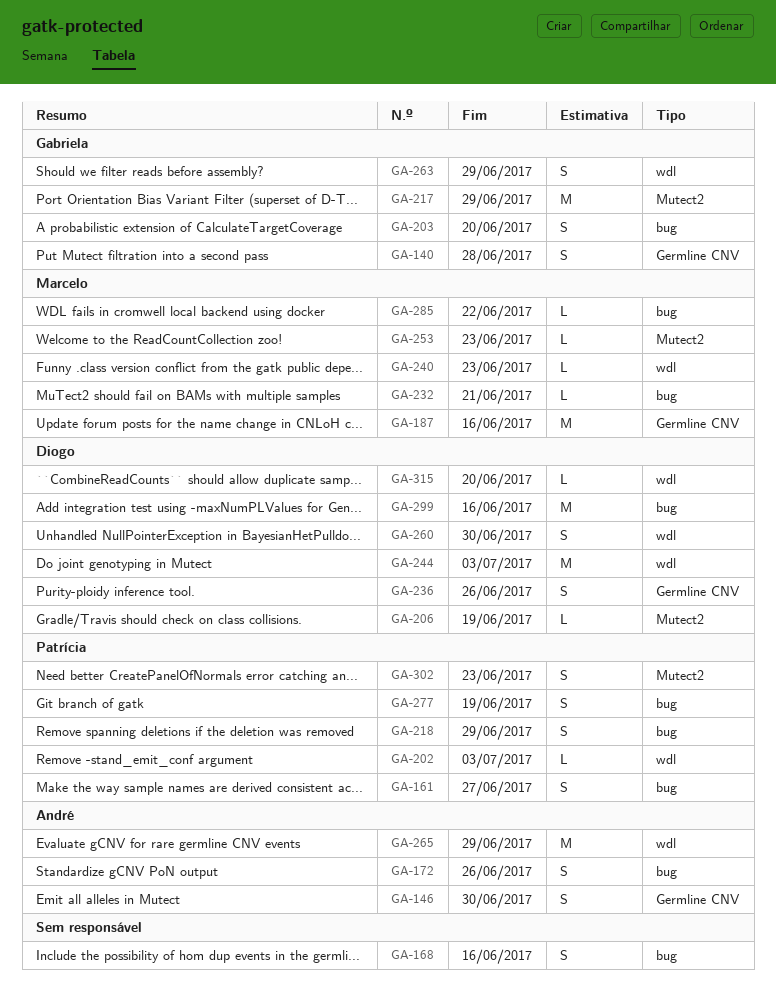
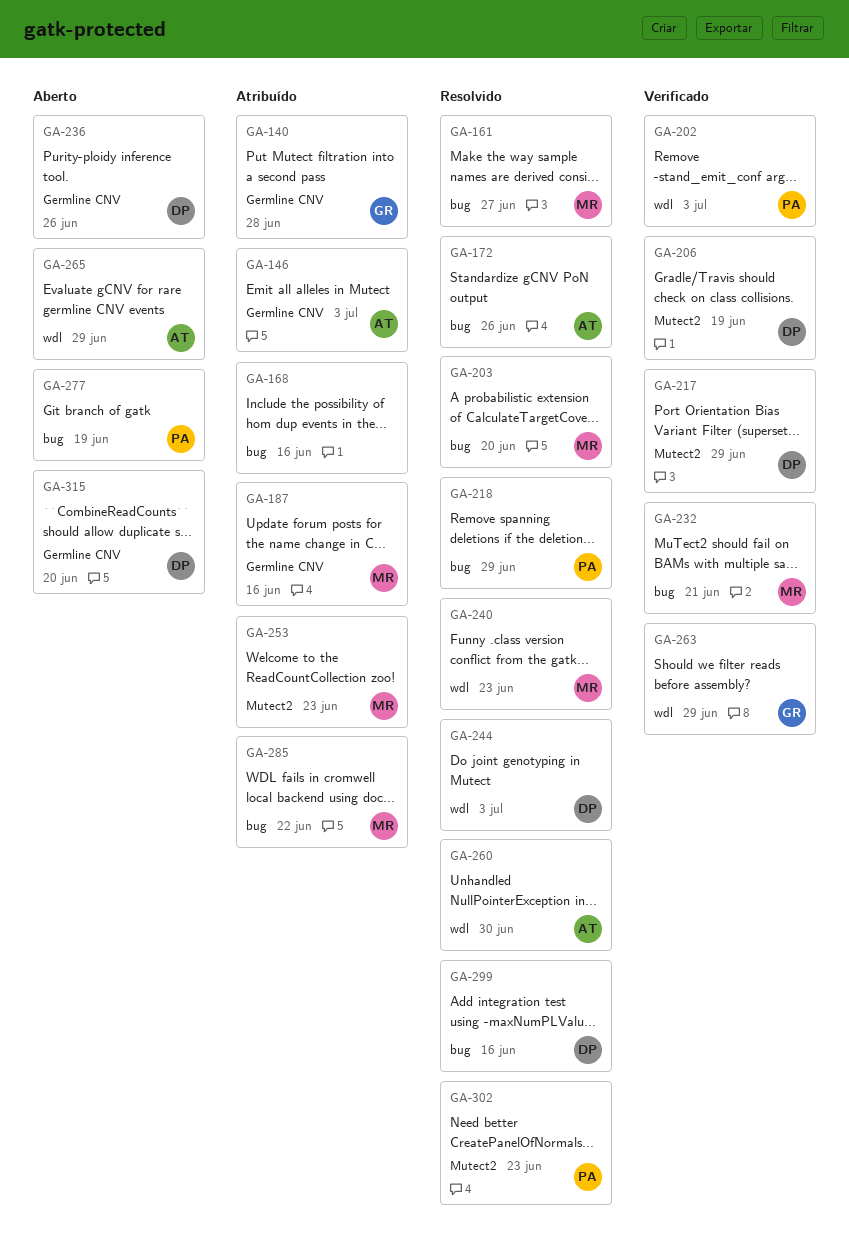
GA-146, due: Jun 30 -> Jul 3
GA-161, owner: Patrícia -> Marcelo
GA-203, owner: Gabriela -> Marcelo
GA-217, owner: Gabriela -> Diogo
GA-260, owner: Diogo -> André
GA-315, label: wdl -> Germline CNV

